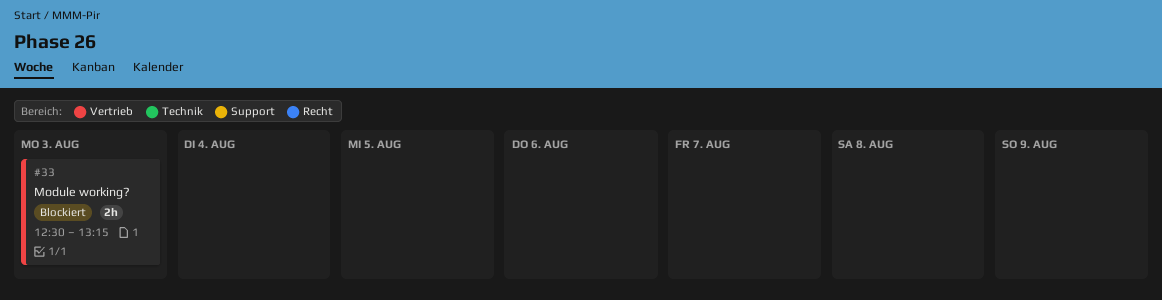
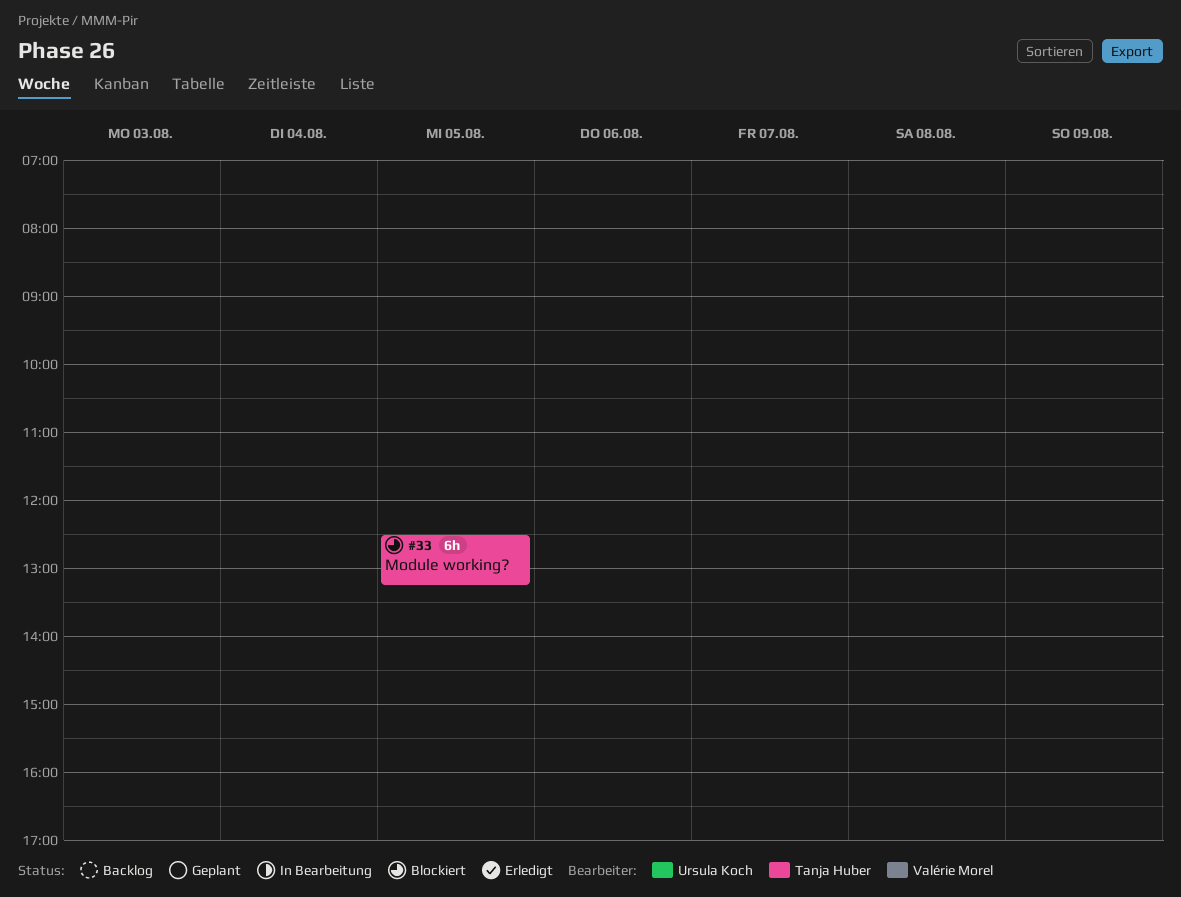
#33, estimate: 2h -> 6h
#33, day: Aug 3 -> Aug 5

